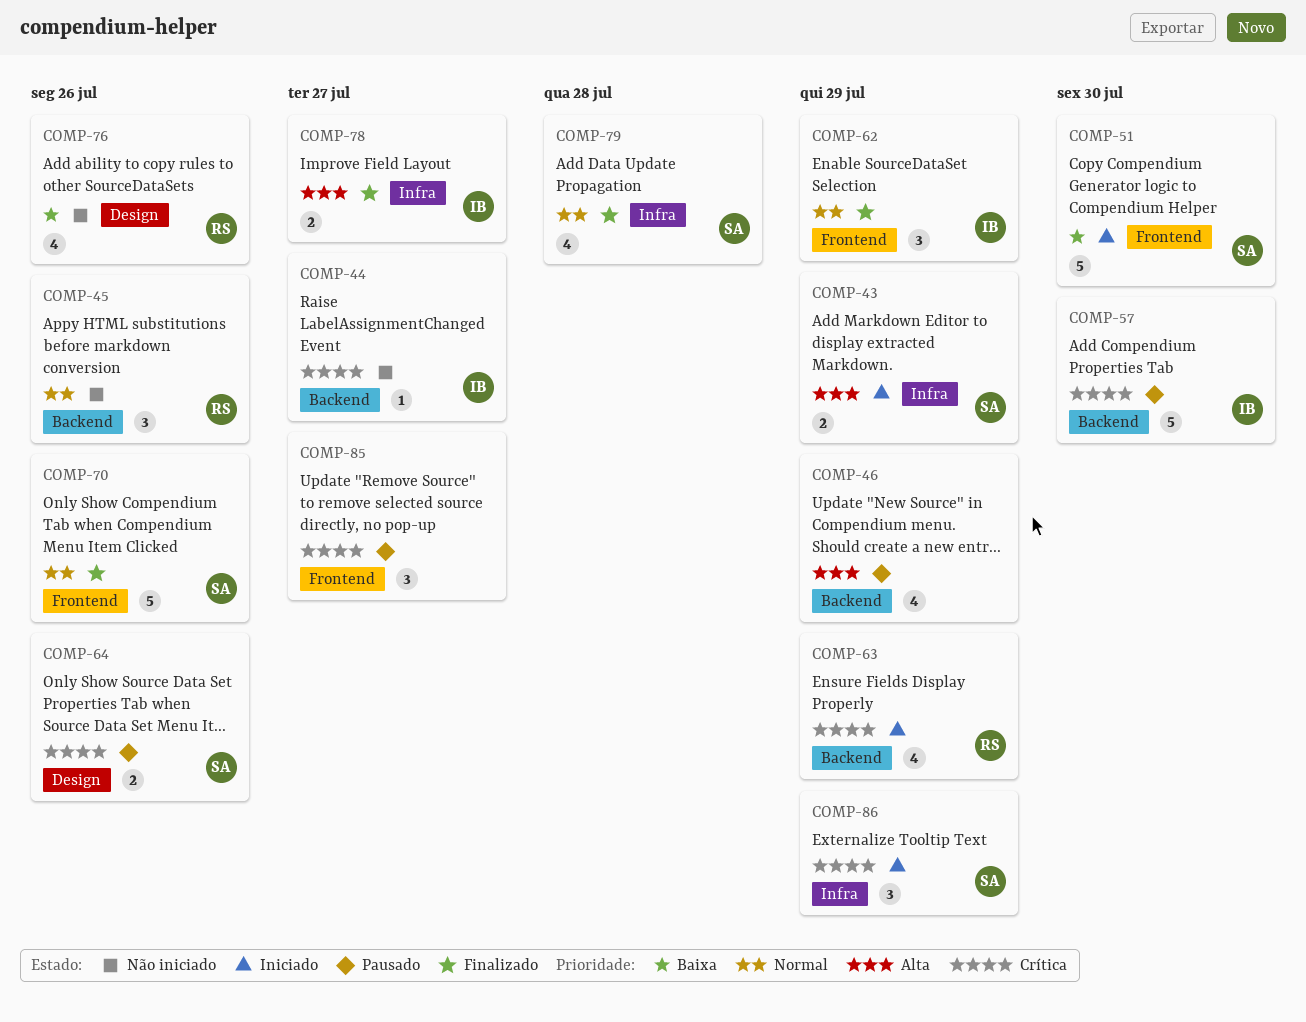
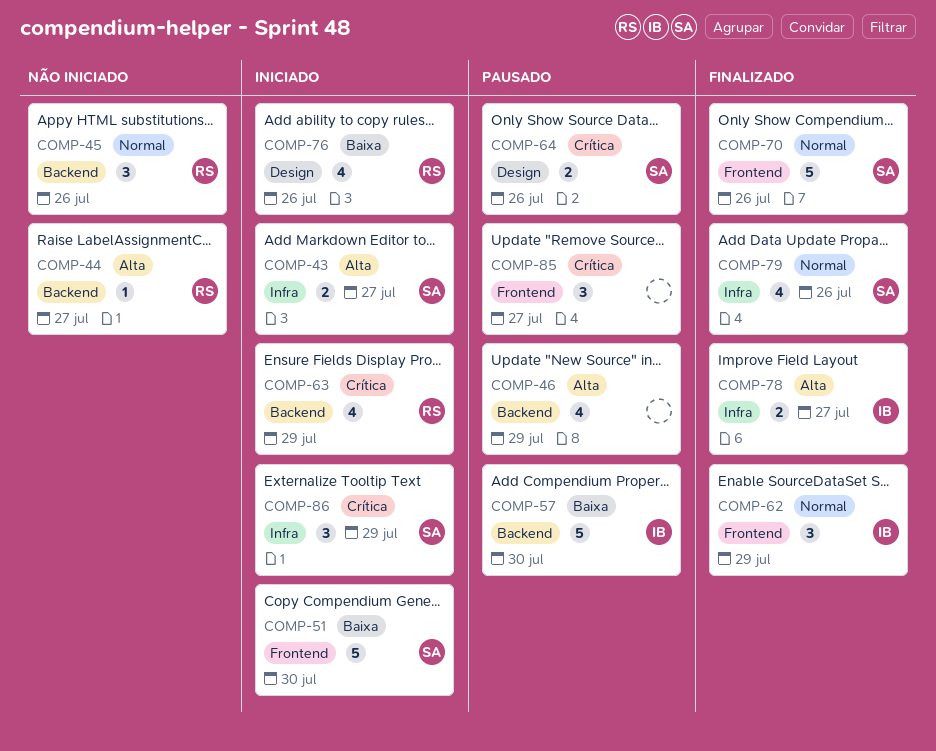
COMP-43, due: Jul 29 -> Jul 27
COMP-44, owner: IB -> RS
COMP-44, priority: Crítica -> Alta
COMP-57, priority: Crítica -> Baixa
COMP-76, status: Não iniciado -> Iniciado
COMP-79, due: Jul 28 -> Jul 26

